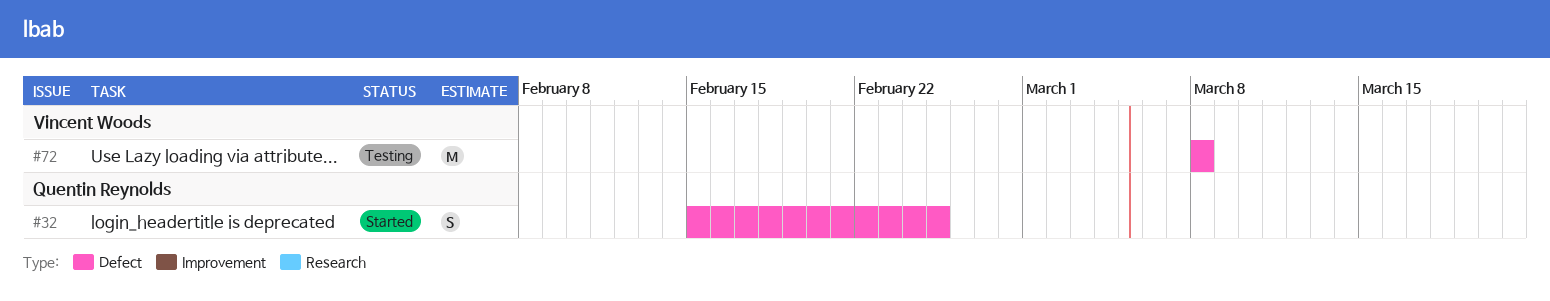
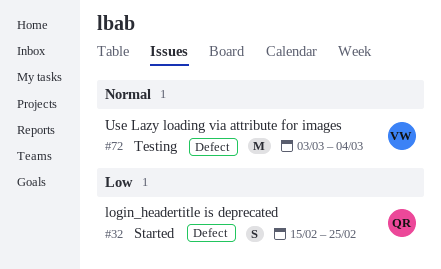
#72, start: Mar 8 -> Mar 3
#72, due: Mar 8 -> Mar 4

